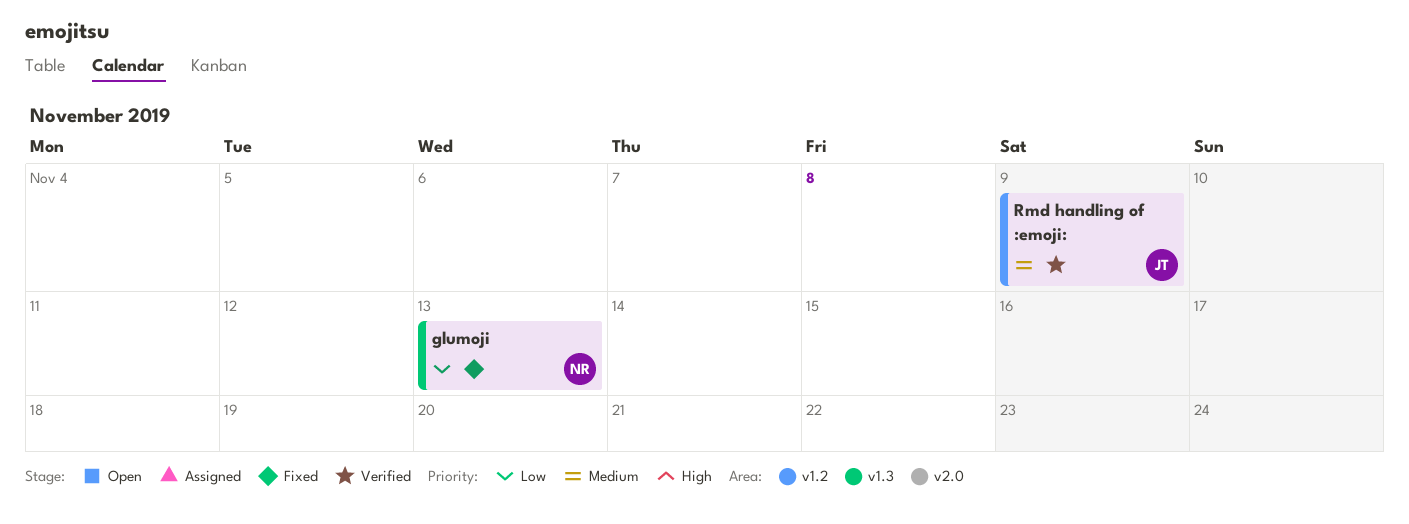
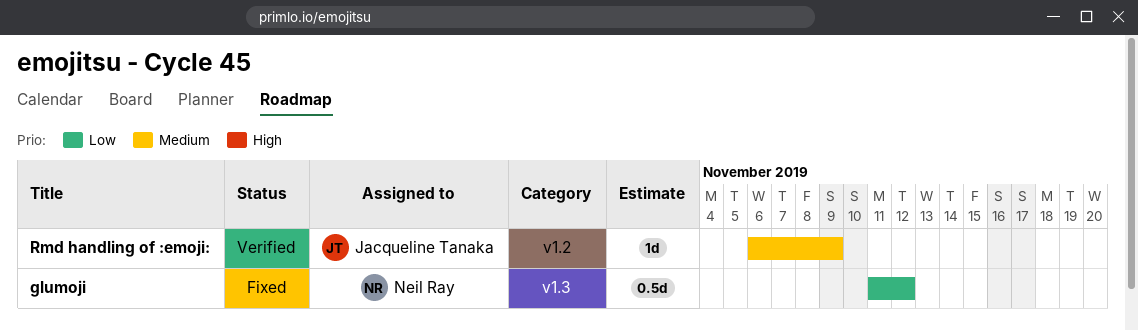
glumoji, due: Nov 13 -> Nov 12

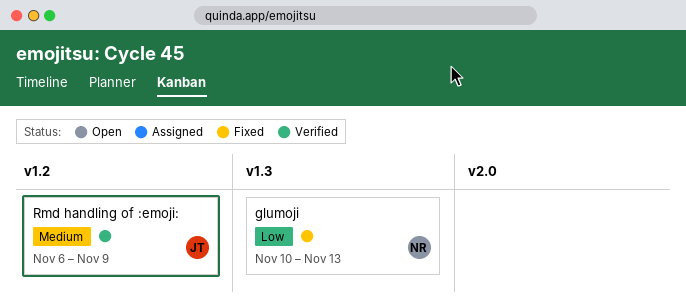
glumoji, start: Nov 11 -> Nov 10
glumoji, due: Nov 12 -> Nov 13

